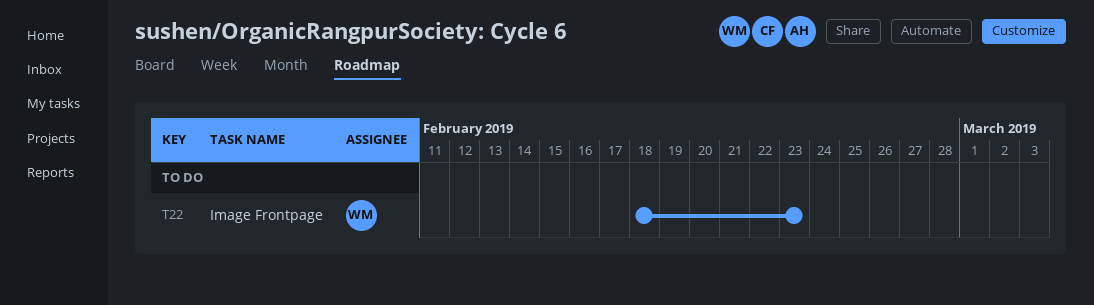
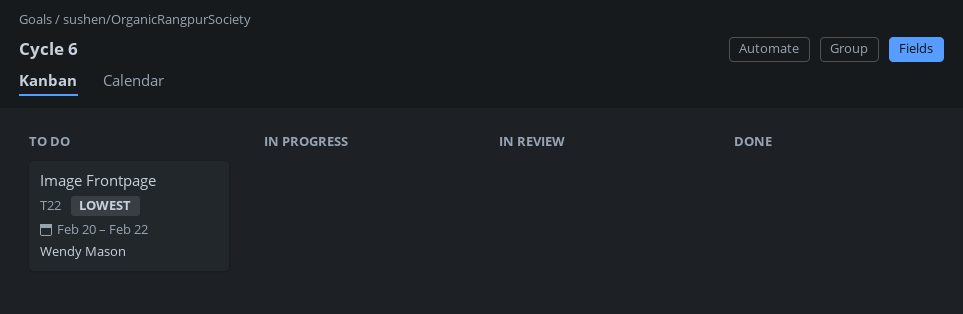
T22, start: Feb 18 -> Feb 20
T22, due: Feb 23 -> Feb 22

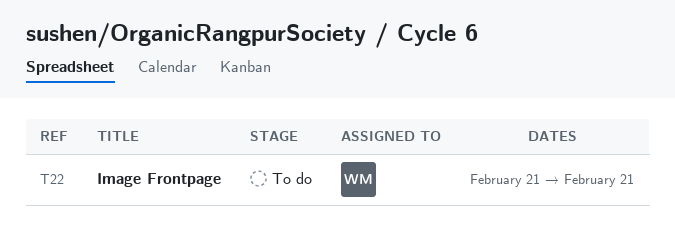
T22, start: Feb 20 -> Feb 21
T22, due: Feb 22 -> Feb 21

